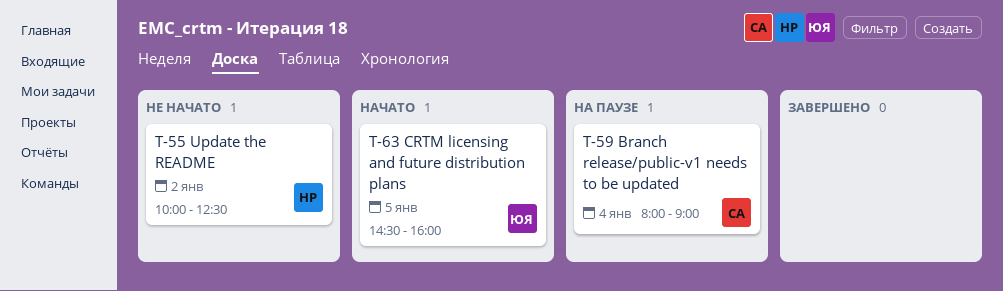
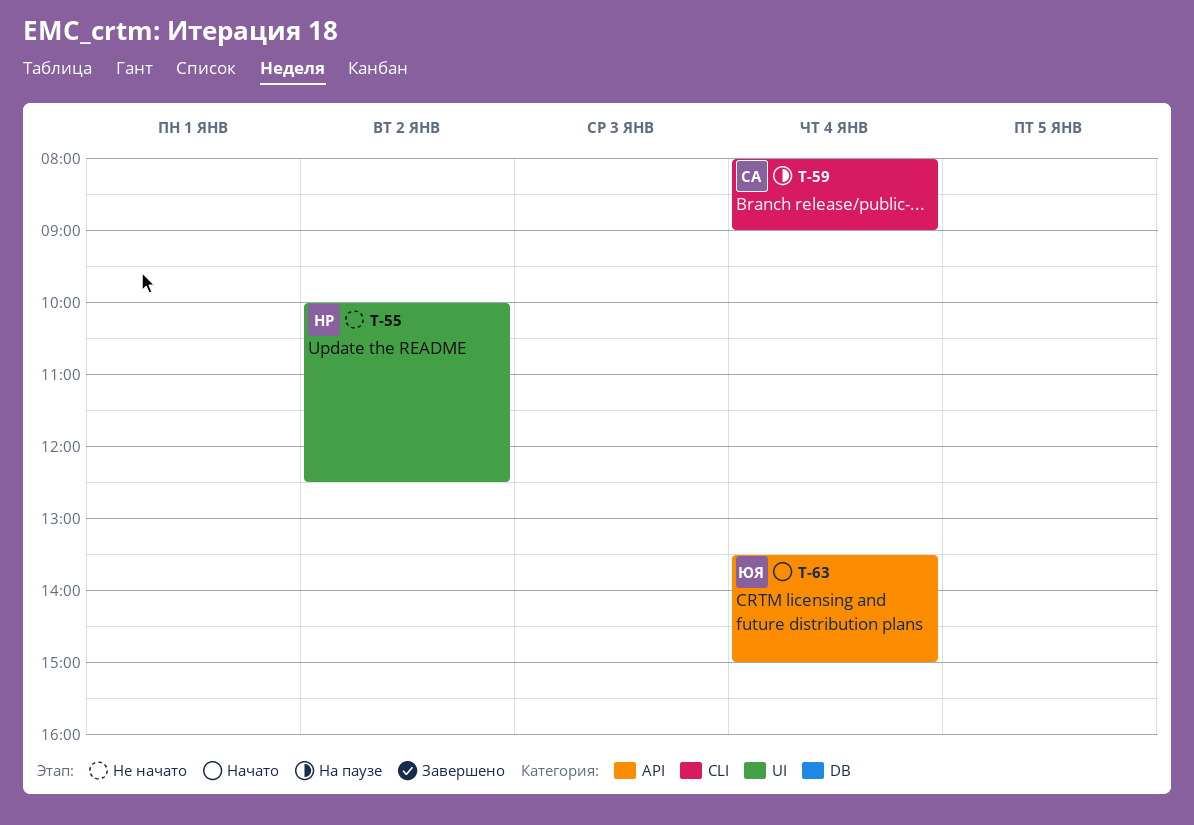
T-63, day: Jan 5 -> Jan 4
T-63, begins: 14:30 -> 13:30
T-63, ends: 16:00 -> 15:00

